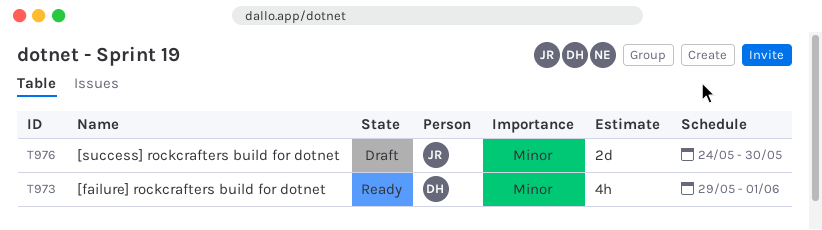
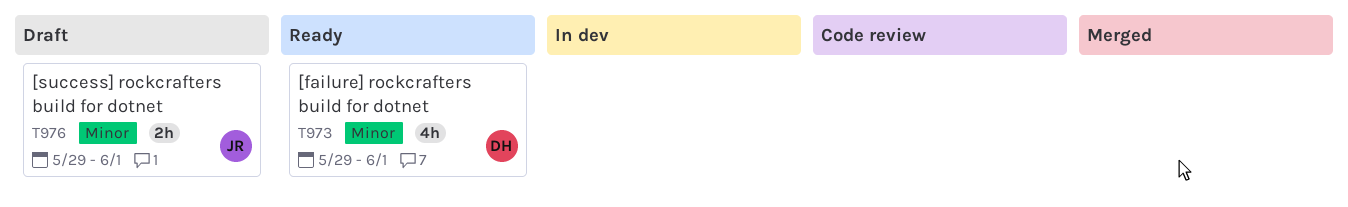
T976, estimate: 2d -> 2h
T976, start: May 24 -> May 29
T976, due: May 30 -> Jun 1

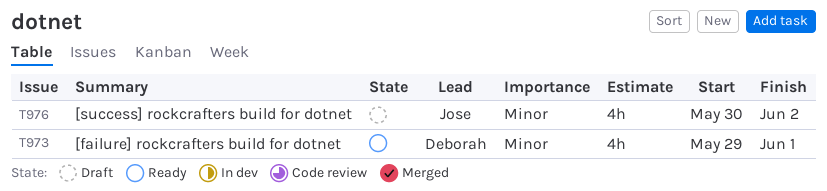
T976, estimate: 2h -> 4h
T976, start: May 29 -> May 30
T976, due: Jun 1 -> Jun 2

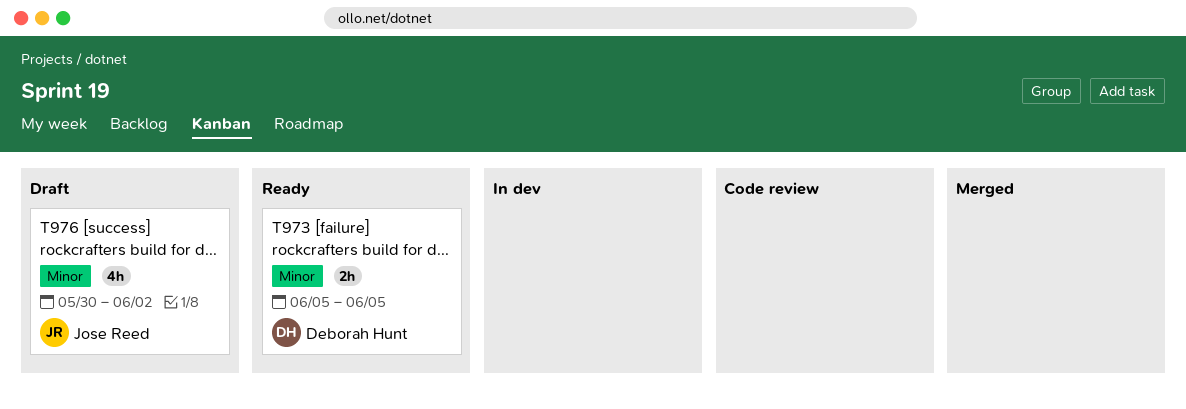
T973, estimate: 4h -> 2h
T973, start: May 29 -> Jun 5
T973, due: Jun 1 -> Jun 5

